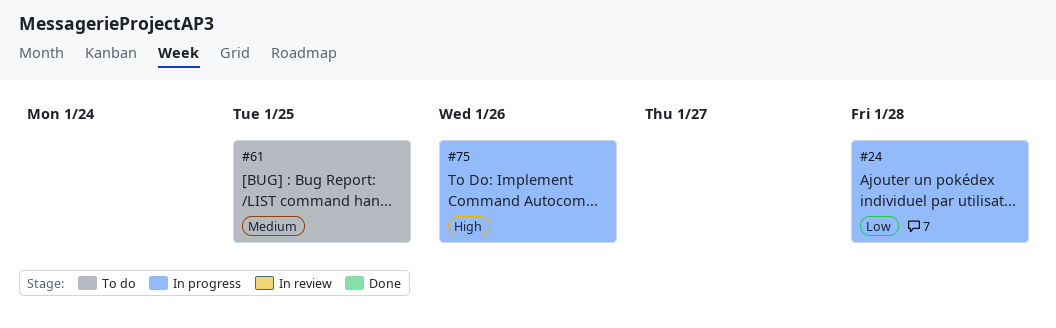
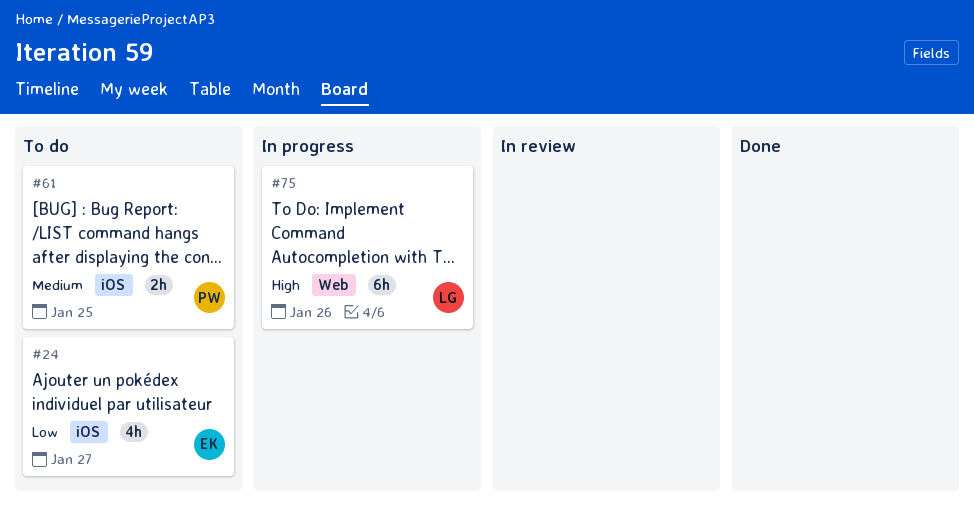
#24, status: In progress -> To do
#24, due: Jan 28 -> Jan 27

